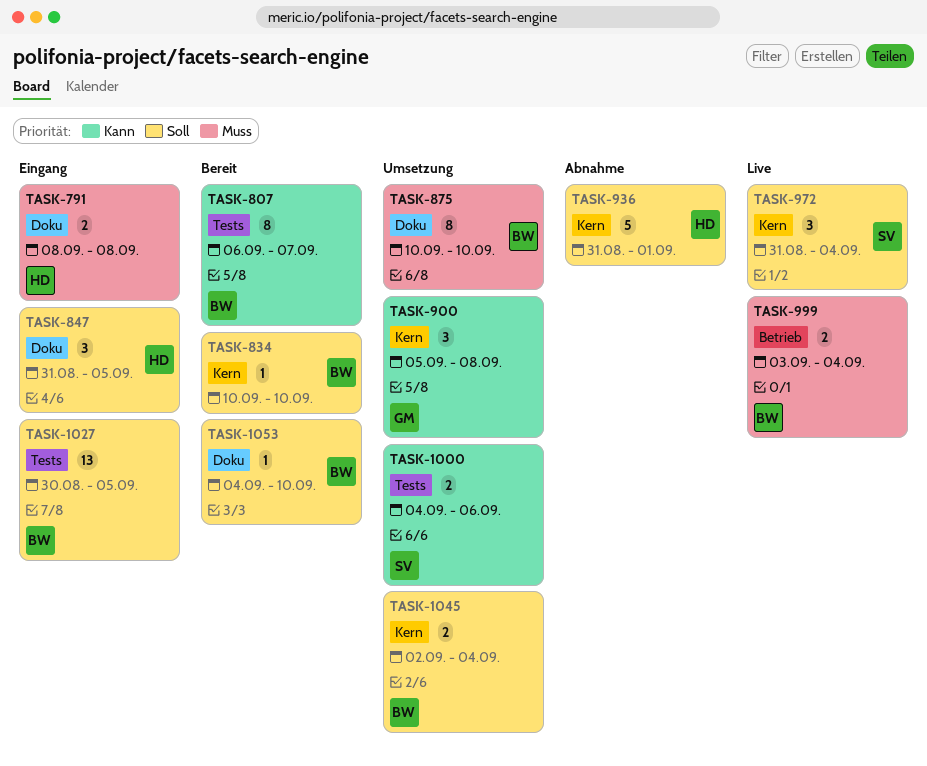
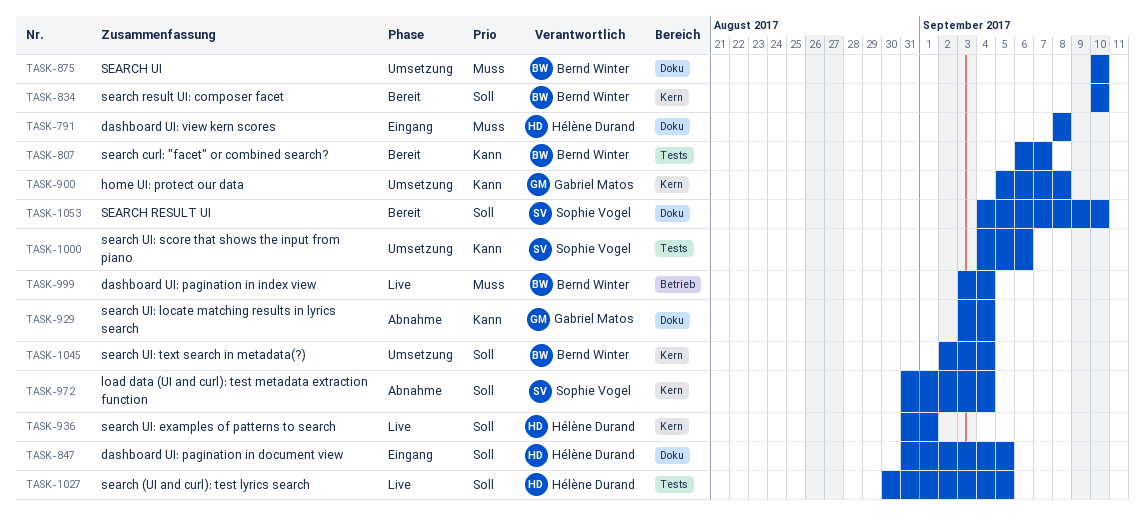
TASK-929: none -> present
TASK-936, status: Abnahme -> Live
TASK-972, status: Live -> Abnahme
TASK-1027, status: Eingang -> Live
TASK-1027, owner: Bernd Winter -> Hélène Durand
TASK-1053, owner: Bernd Winter -> Sophie Vogel

